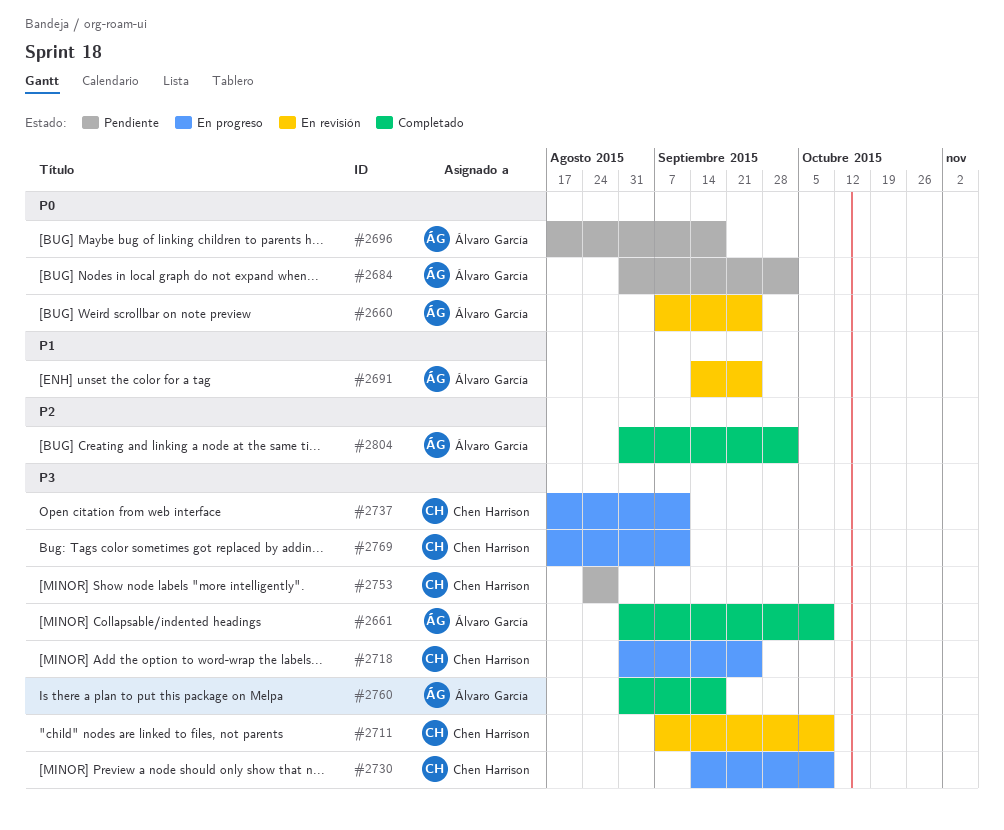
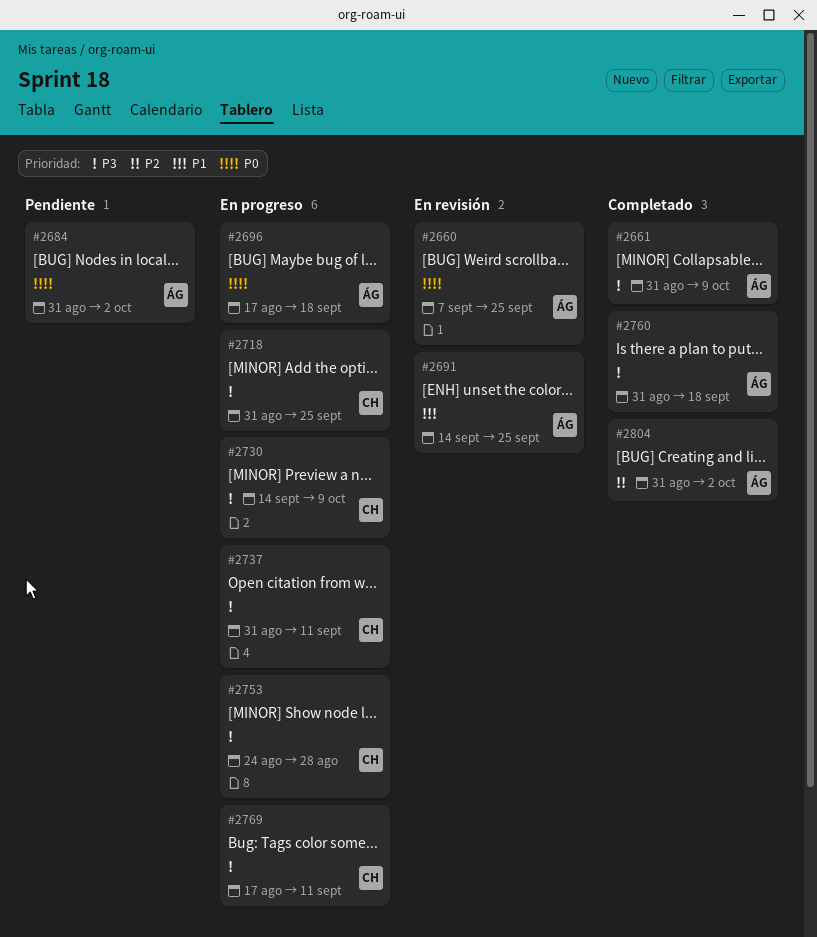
#2696, status: Pendiente -> En progreso
#2711: present -> none
#2737, start: Aug 17 -> Aug 31
#2753, status: Pendiente -> En progreso

